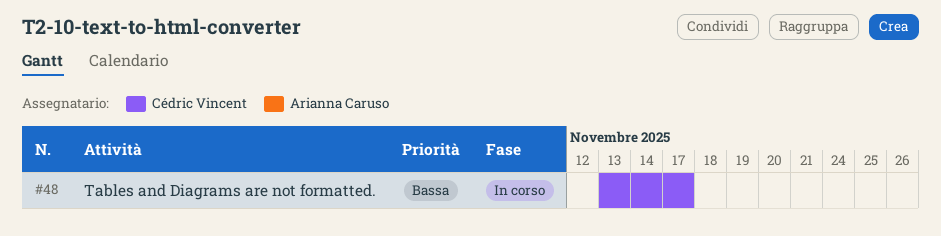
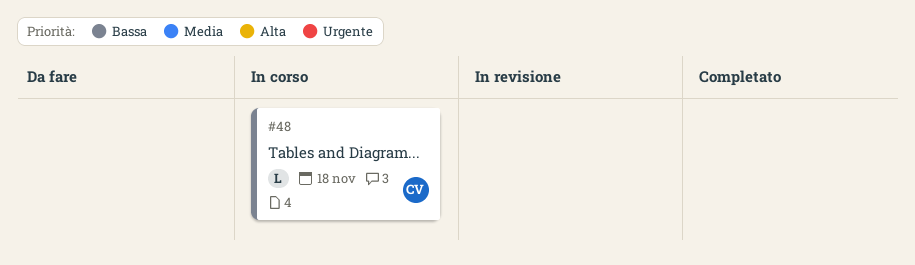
#48, due: Nov 17 -> Nov 18

